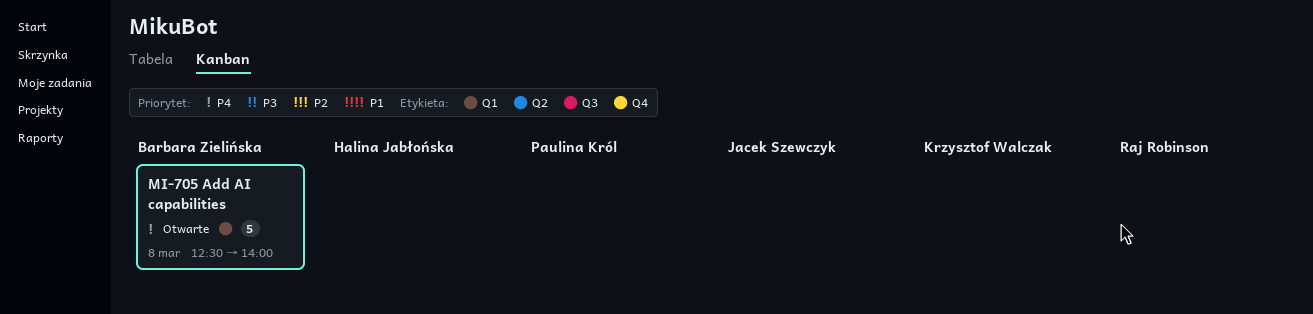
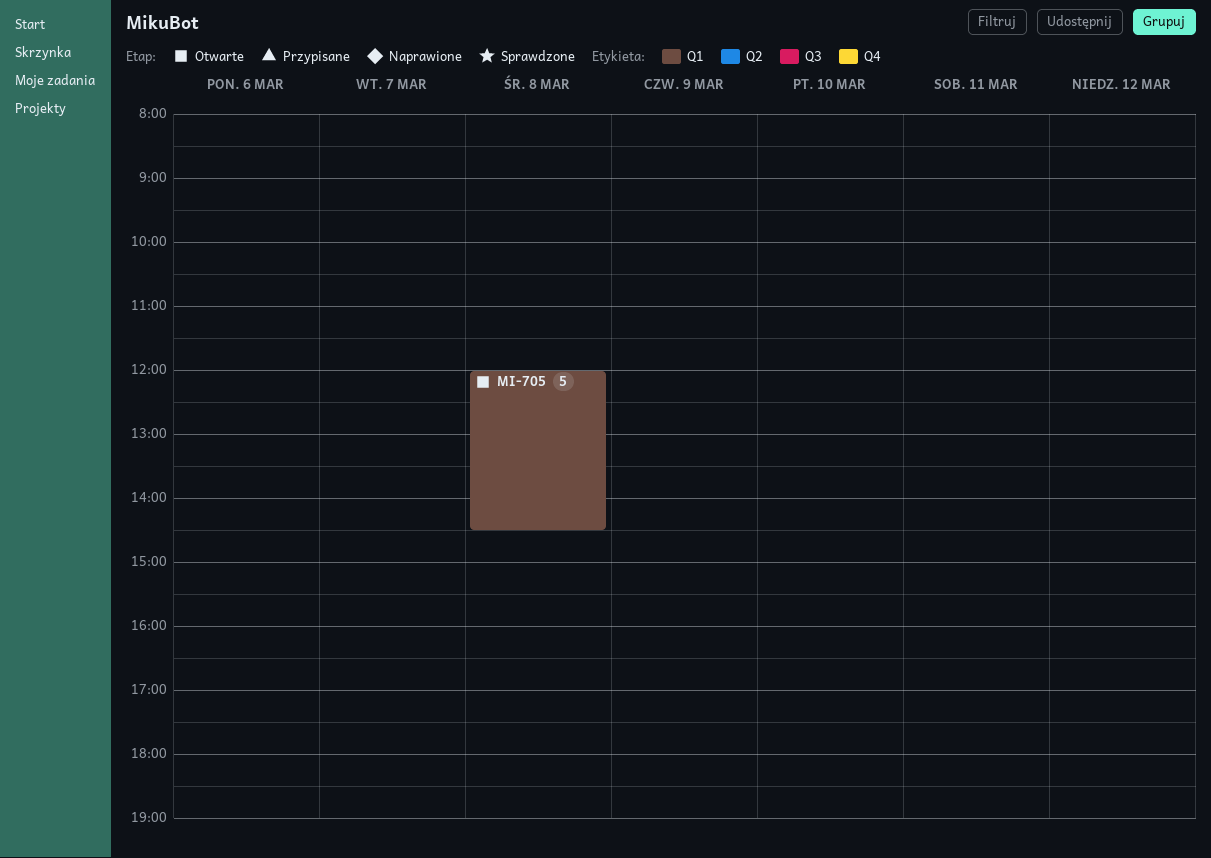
MI-705, begins: 12:30 -> 12:00
MI-705, ends: 14:00 -> 14:30

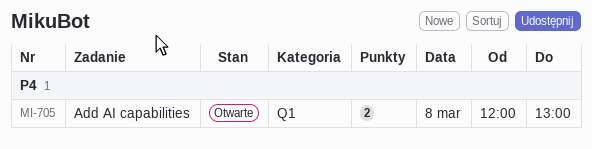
MI-705, estimate: 5 -> 2
MI-705, ends: 14:30 -> 13:00

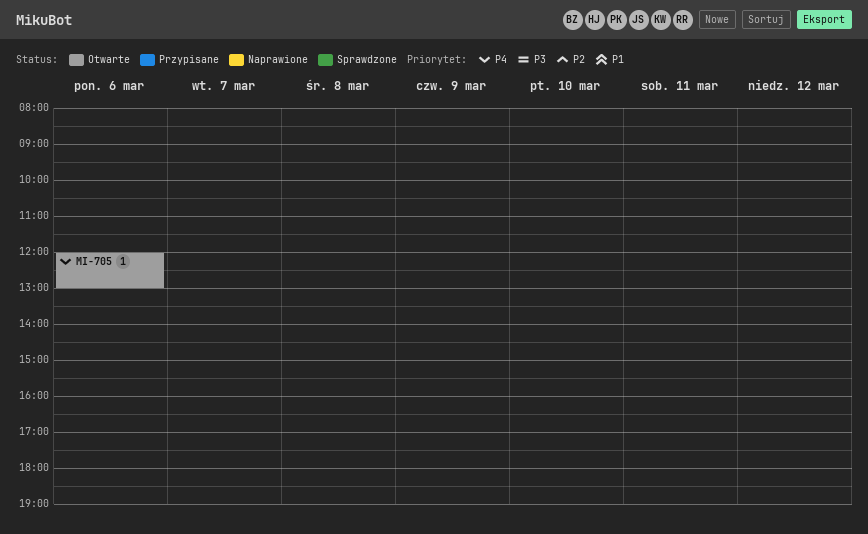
MI-705, estimate: 2 -> 1
MI-705, day: Mar 8 -> Mar 6

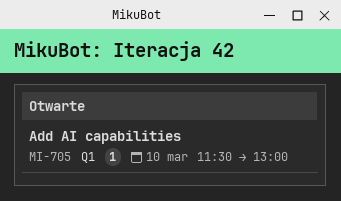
MI-705, day: Mar 6 -> Mar 10
MI-705, begins: 12:00 -> 11:30

